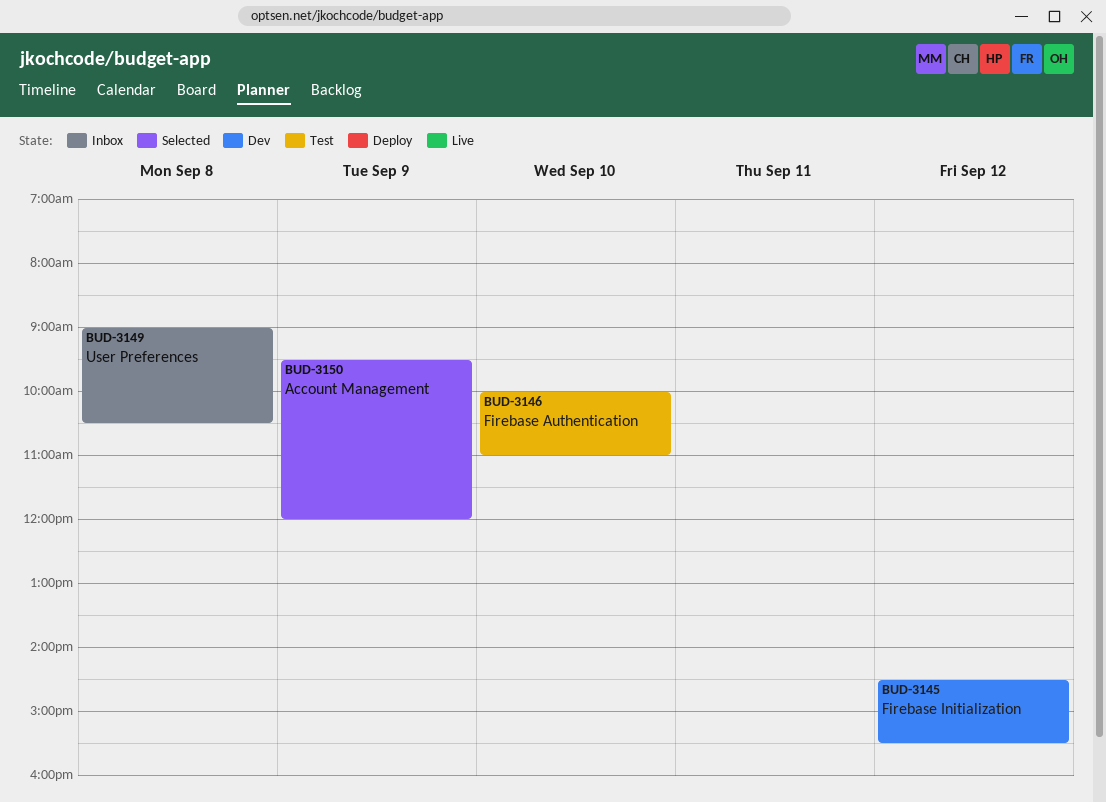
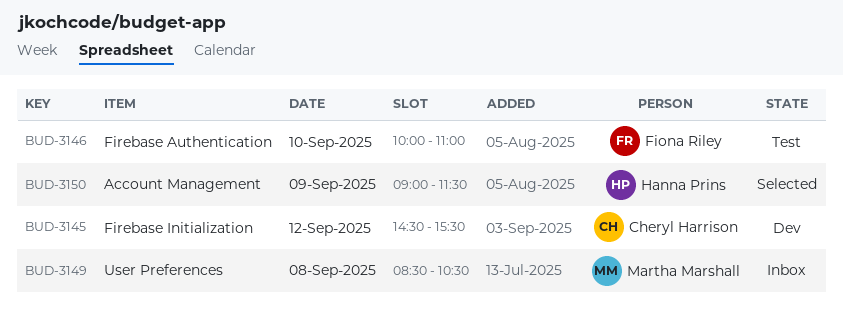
BUD-3149, begins: 09:00 -> 08:30
BUD-3150, begins: 09:30 -> 09:00
BUD-3150, ends: 12:00 -> 11:30

